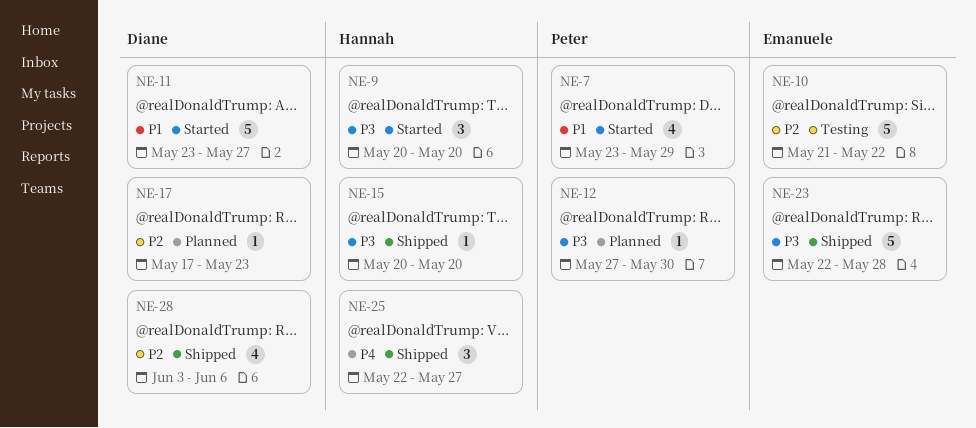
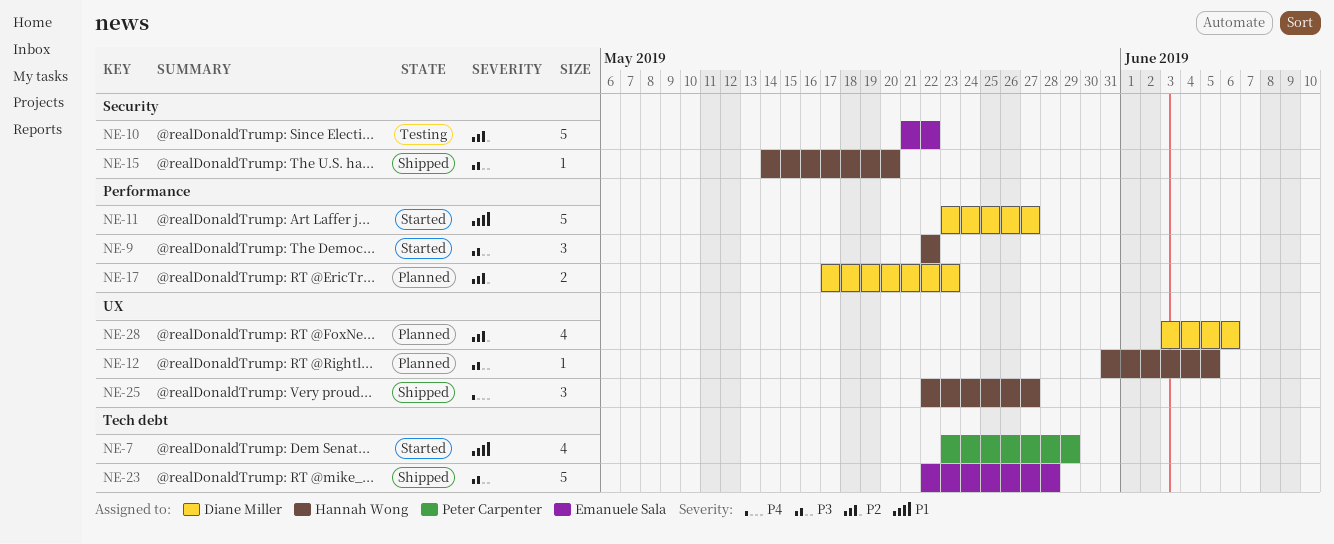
NE-9, start: May 20 -> May 22
NE-9, due: May 20 -> May 22
NE-12, owner: Peter Carpenter -> Hannah Wong
NE-12, start: May 27 -> May 31
NE-12, due: May 30 -> Jun 5
NE-15, start: May 20 -> May 14
NE-17, estimate: 1 -> 2
NE-28, status: Shipped -> Planned

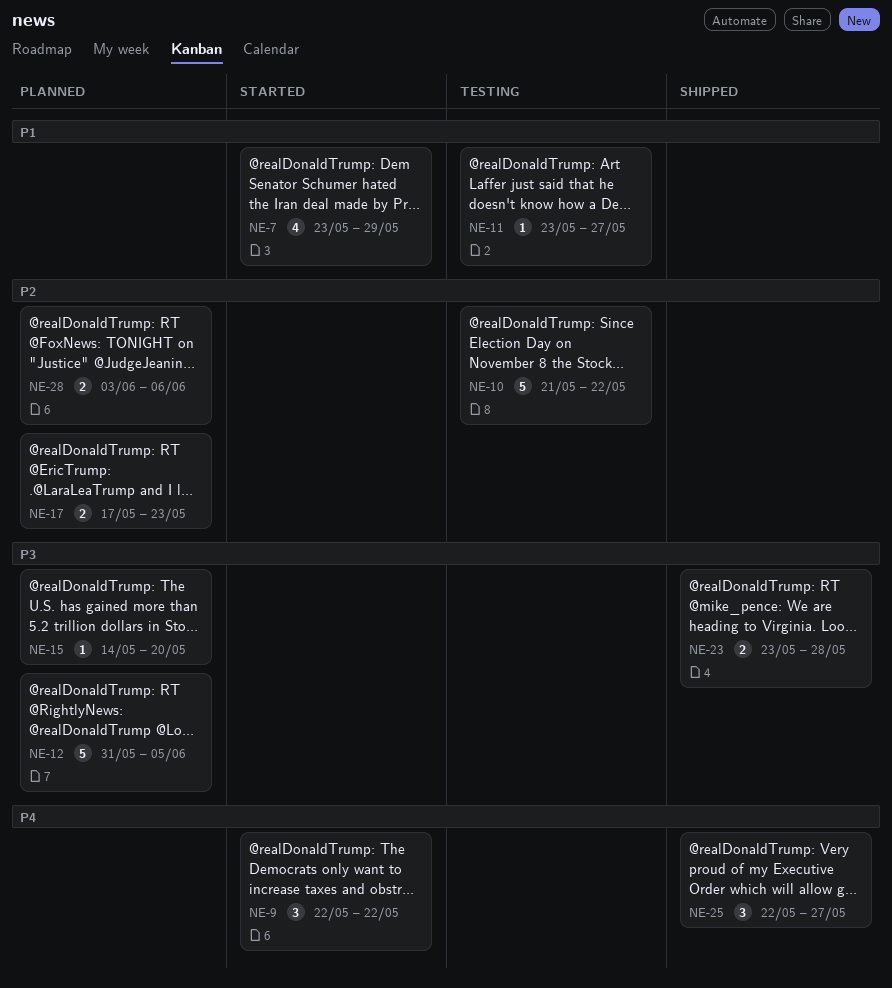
NE-9, priority: P3 -> P4
NE-11, status: Started -> Testing
NE-11, estimate: 5 -> 1
NE-12, estimate: 1 -> 5
NE-15, status: Shipped -> Planned
NE-23, estimate: 5 -> 2
NE-23, start: May 22 -> May 23
NE-28, estimate: 4 -> 2

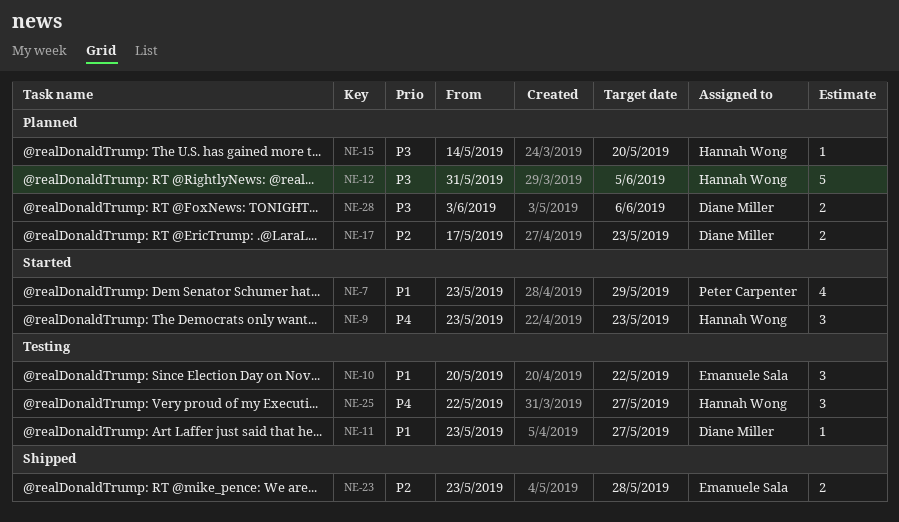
NE-9, start: May 22 -> May 23
NE-9, due: May 22 -> May 23
NE-10, priority: P2 -> P1
NE-10, estimate: 5 -> 3
NE-10, start: May 21 -> May 20
NE-23, priority: P3 -> P2
NE-25, status: Shipped -> Testing
NE-28, priority: P2 -> P3

